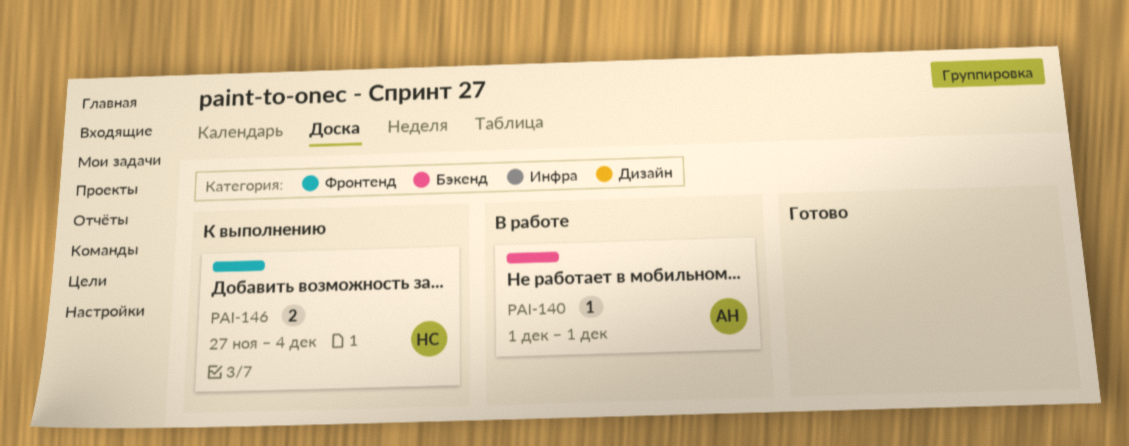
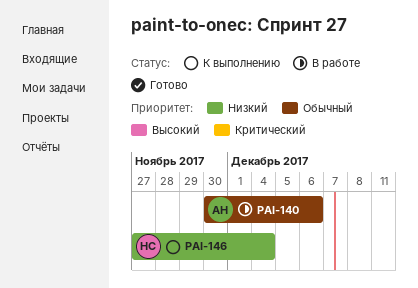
PAI-140, start: Dec 1 -> Nov 30
PAI-140, due: Dec 1 -> Dec 6

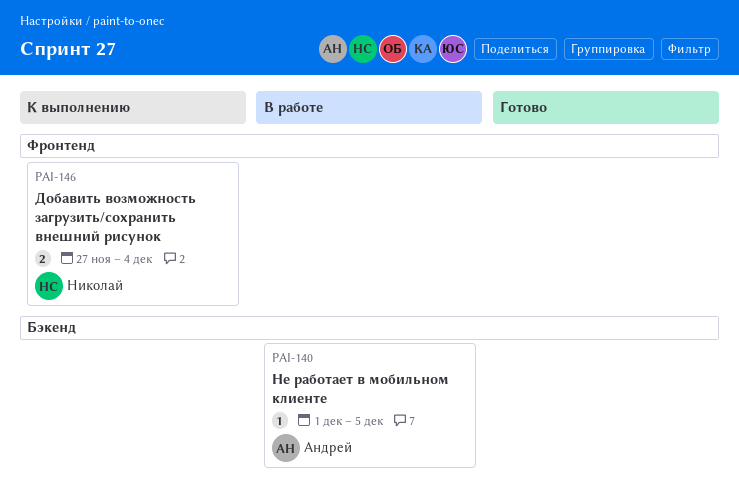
PAI-140, start: Nov 30 -> Dec 1
PAI-140, due: Dec 6 -> Dec 5

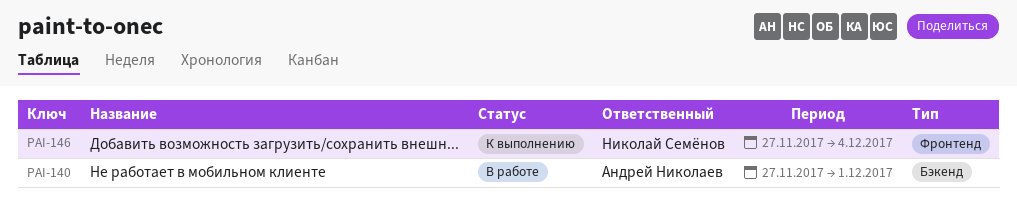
PAI-140, start: Dec 1 -> Nov 27
PAI-140, due: Dec 5 -> Dec 1

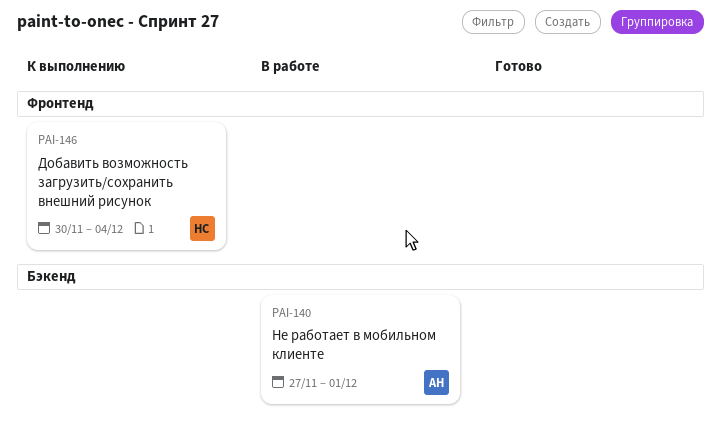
PAI-146, start: Nov 27 -> Nov 30

